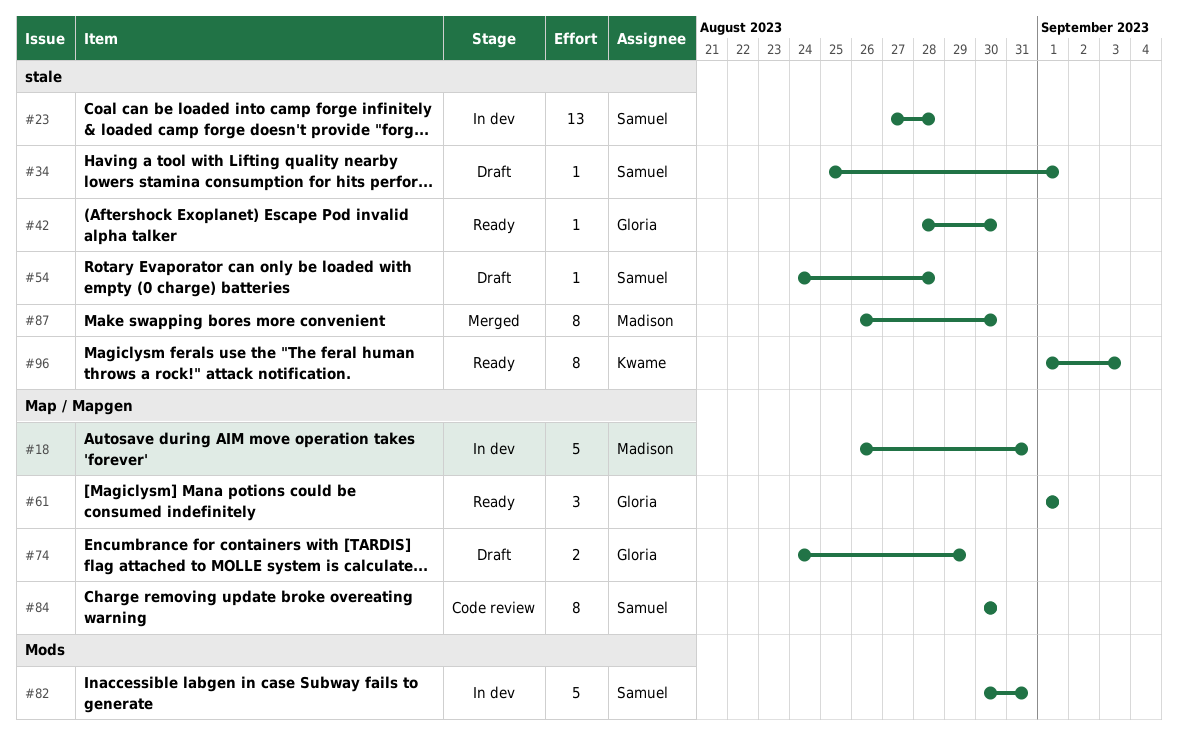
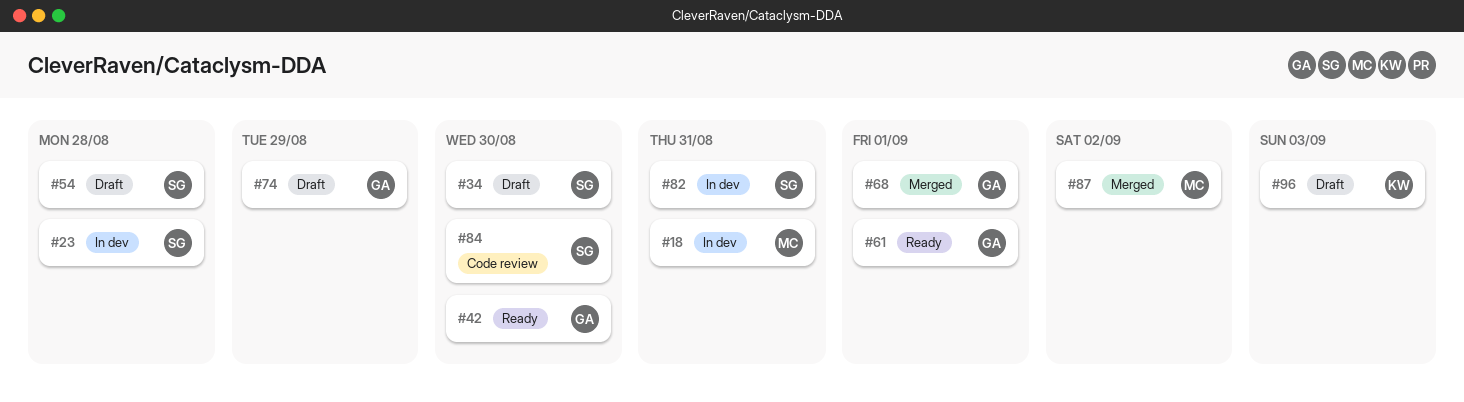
#34, due: Sep 1 -> Aug 30
#68: none -> present
#87, due: Aug 30 -> Sep 2
#96, status: Ready -> Draft

